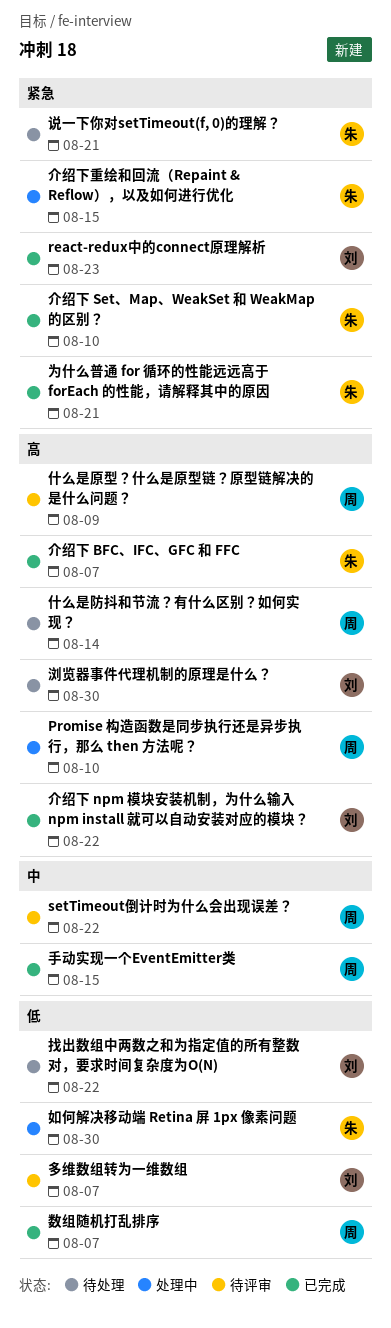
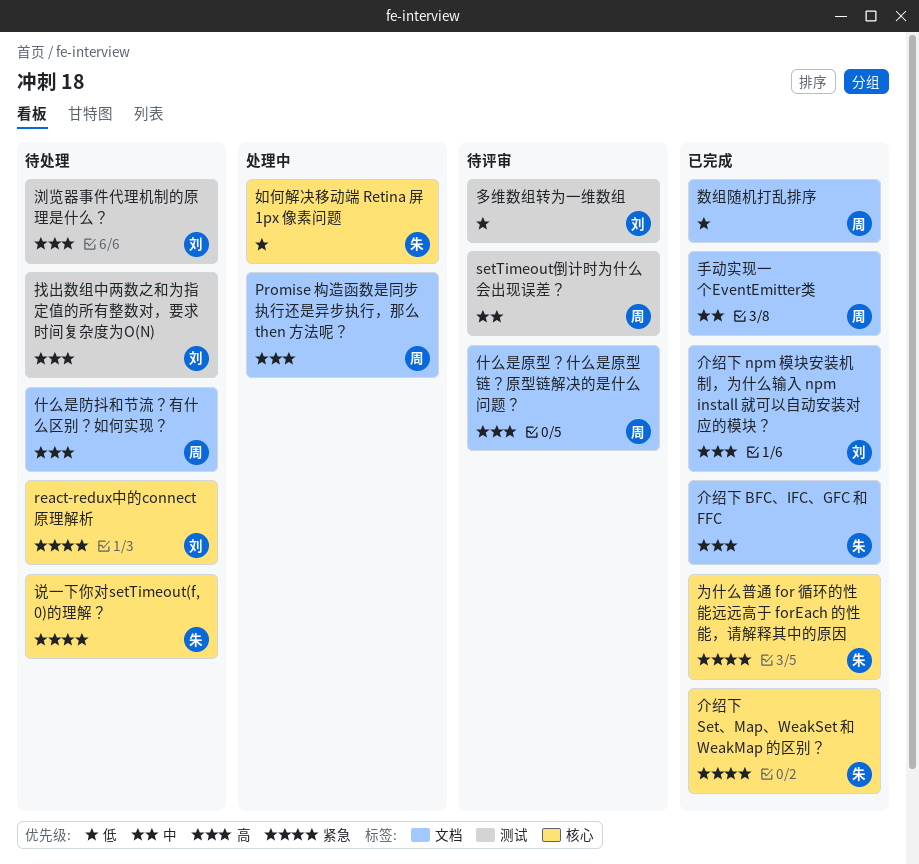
react-redux中的connect原理解析, status: 已完成 -> 待处理
介绍下重绘和回流（Repaint & Reflow），以及如何进行优化: present -> none
找出数组中两数之和为指定值的所有整数对，要求时间复杂度为O(N), priority: 低 -> 高

